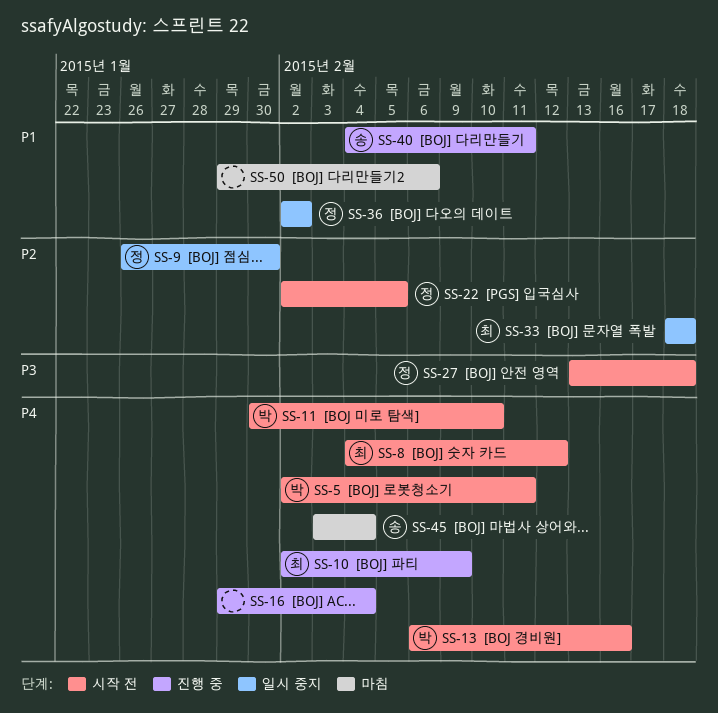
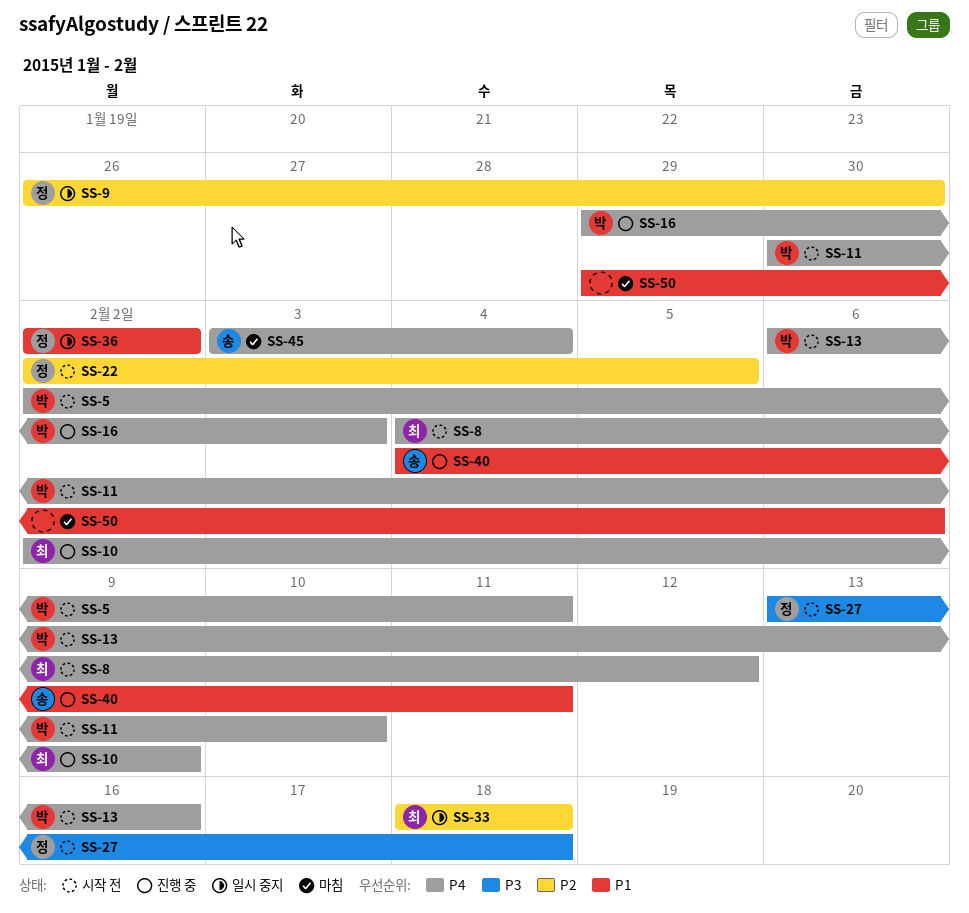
SS-16, owner: none -> 박
SS-16, due: Feb 4 -> Feb 3

